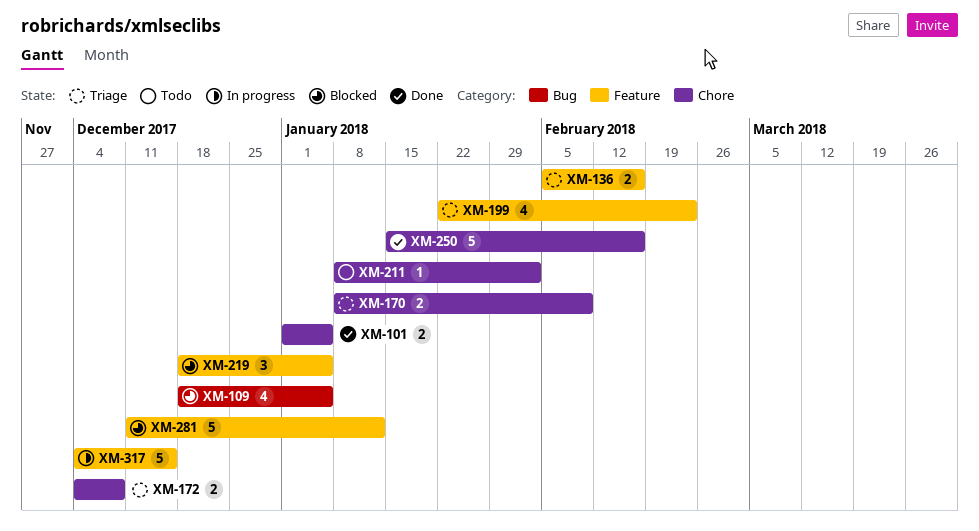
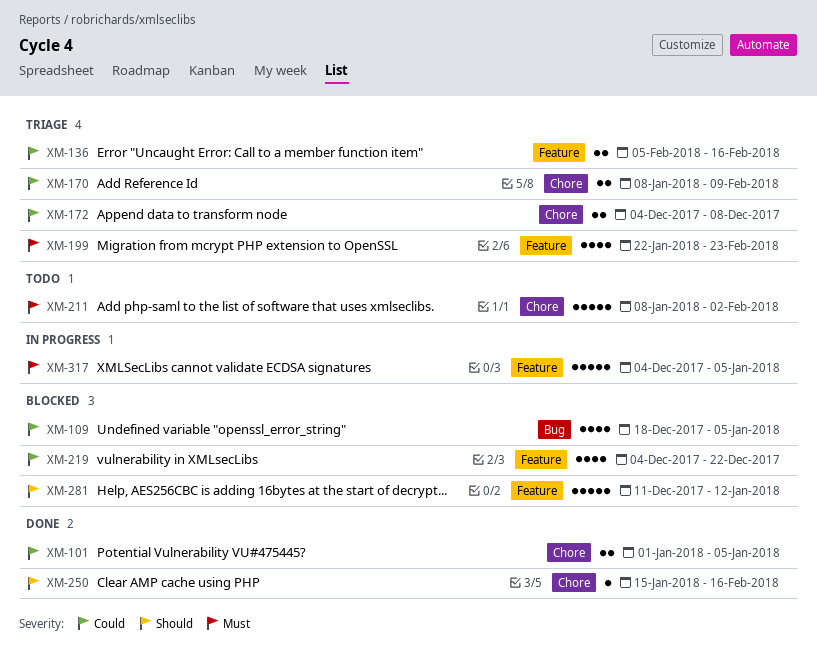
XM-211, estimate: 1 -> 5
XM-219, estimate: 3 -> 4
XM-219, start: Dec 18 -> Dec 4
XM-219, due: Jan 5 -> Dec 22
XM-250, estimate: 5 -> 1
XM-317, due: Dec 15 -> Jan 5

